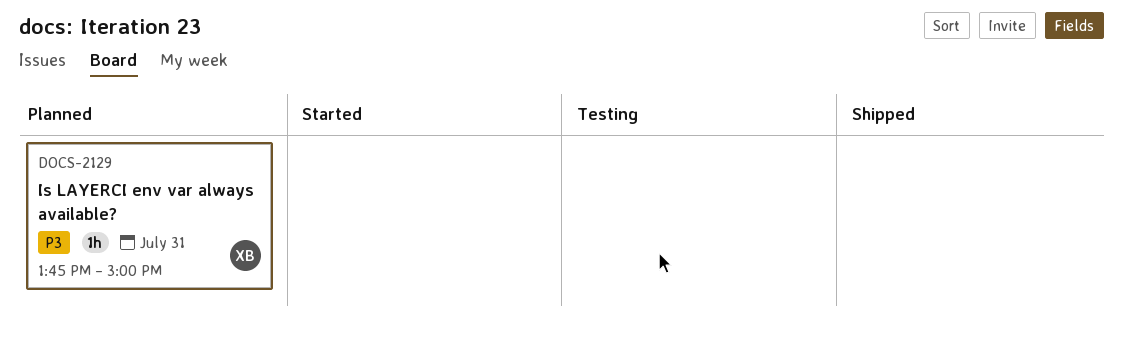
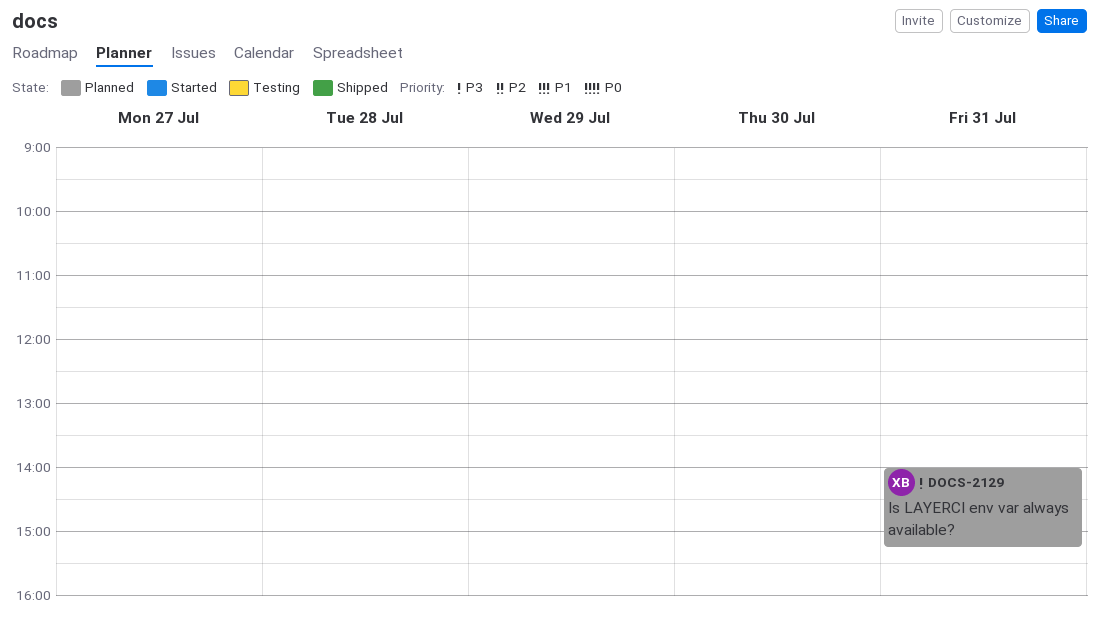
DOCS-2129, begins: 13:45 -> 14:00
DOCS-2129, ends: 15:00 -> 15:15

